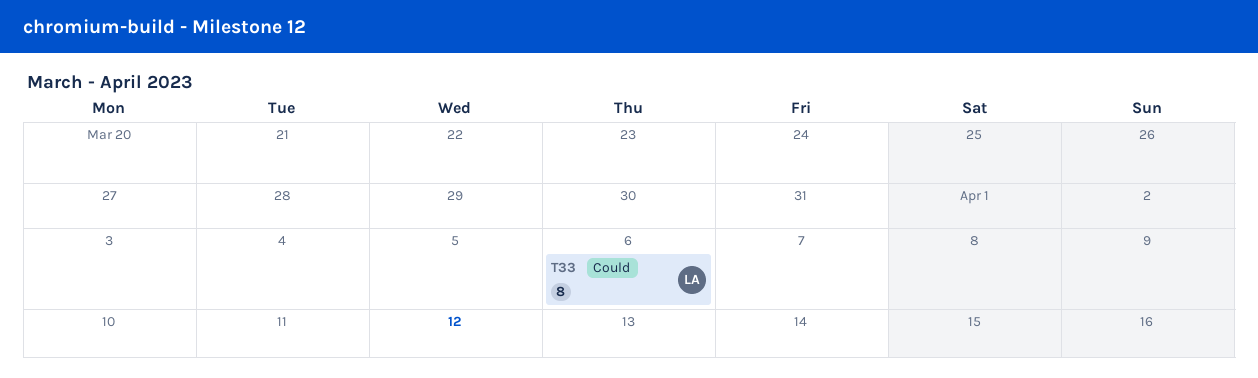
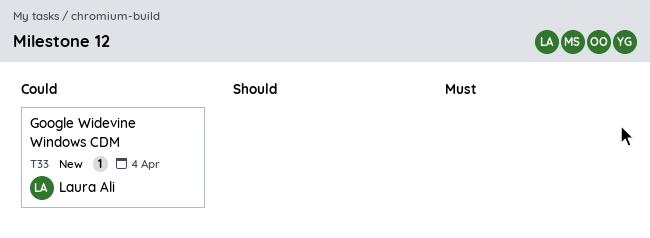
T33, estimate: 8 -> 1
T33, due: Apr 6 -> Apr 4

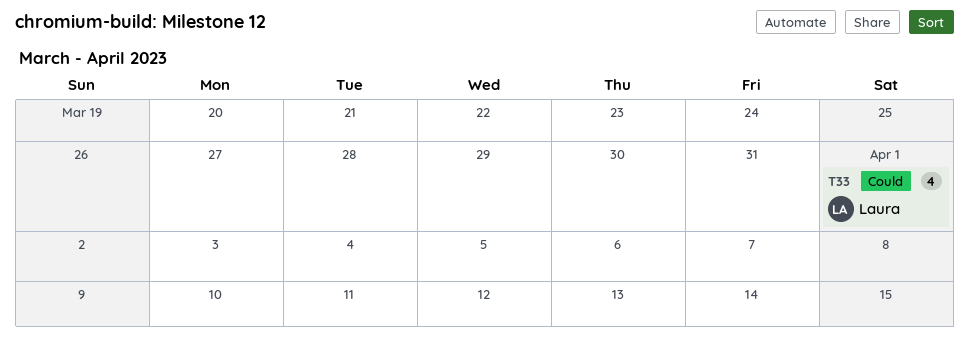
T33, estimate: 1 -> 4
T33, due: Apr 4 -> Apr 1

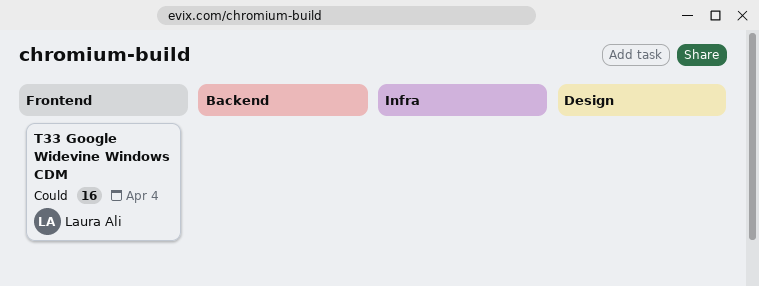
T33, estimate: 4 -> 16
T33, due: Apr 1 -> Apr 4

